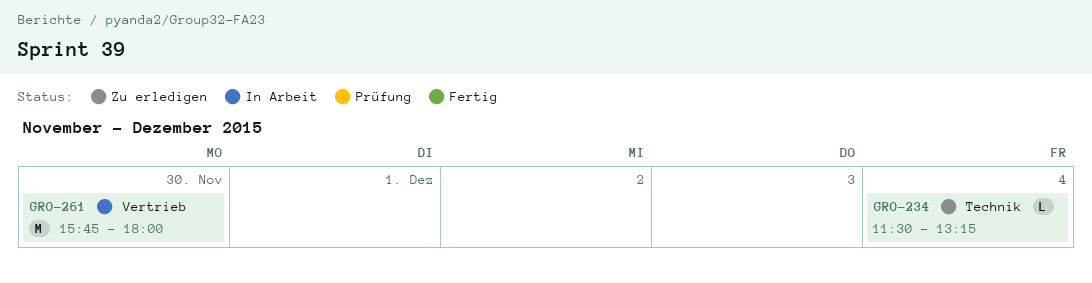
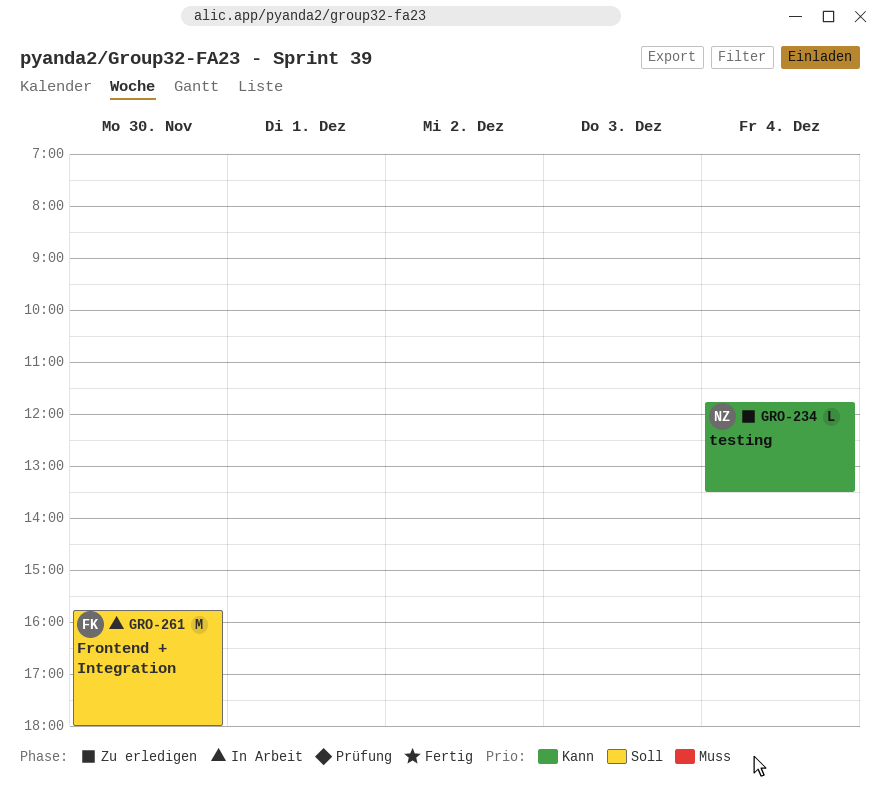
GRO-234, begins: 11:30 -> 11:45
GRO-234, ends: 13:15 -> 13:30

